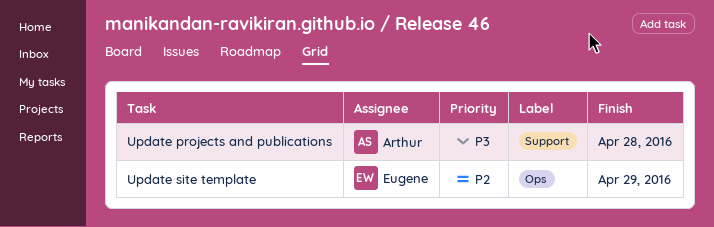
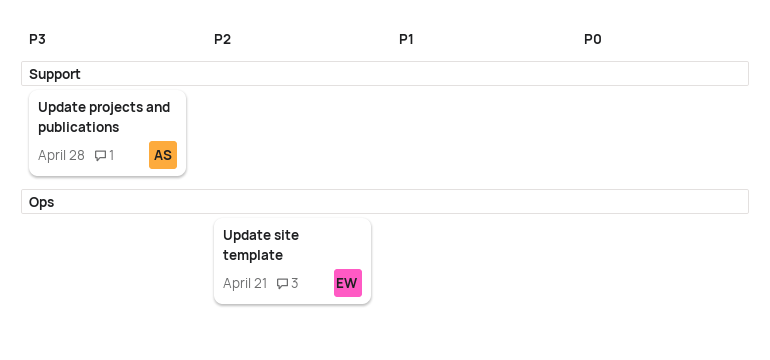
Update site template, due: Apr 29 -> Apr 21

